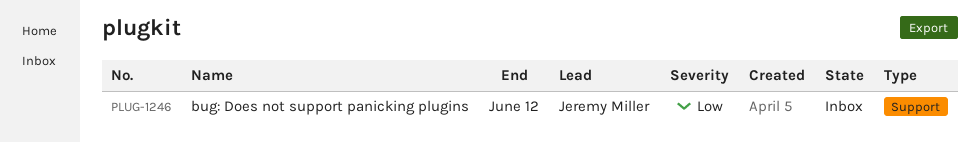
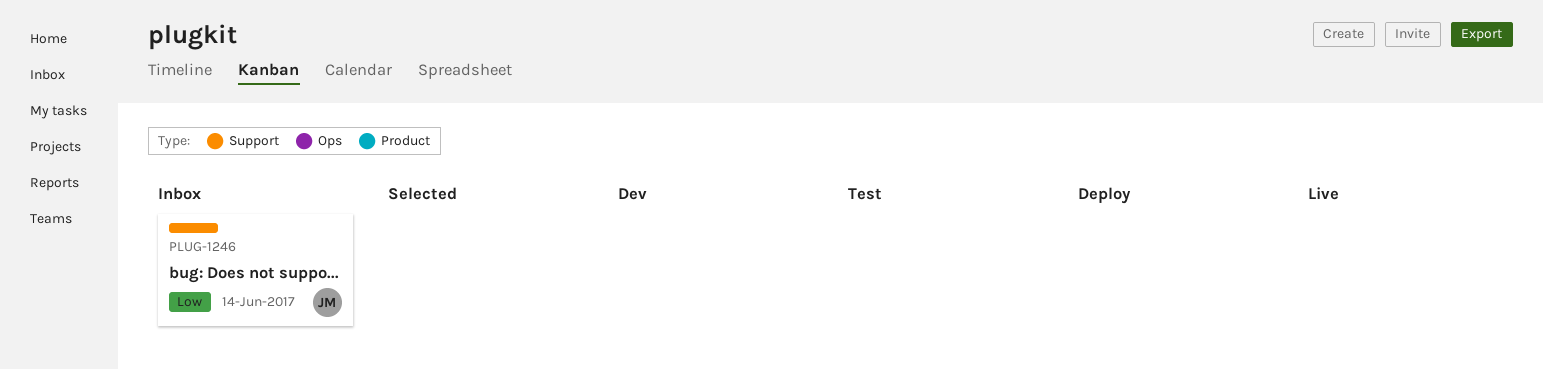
PLUG-1246, due: Jun 12 -> Jun 14

